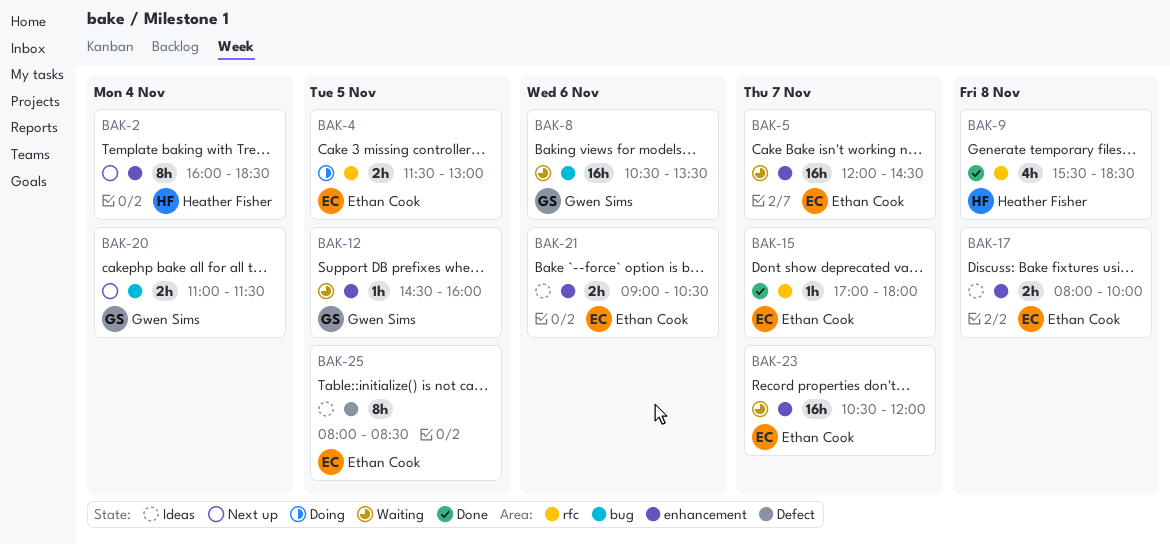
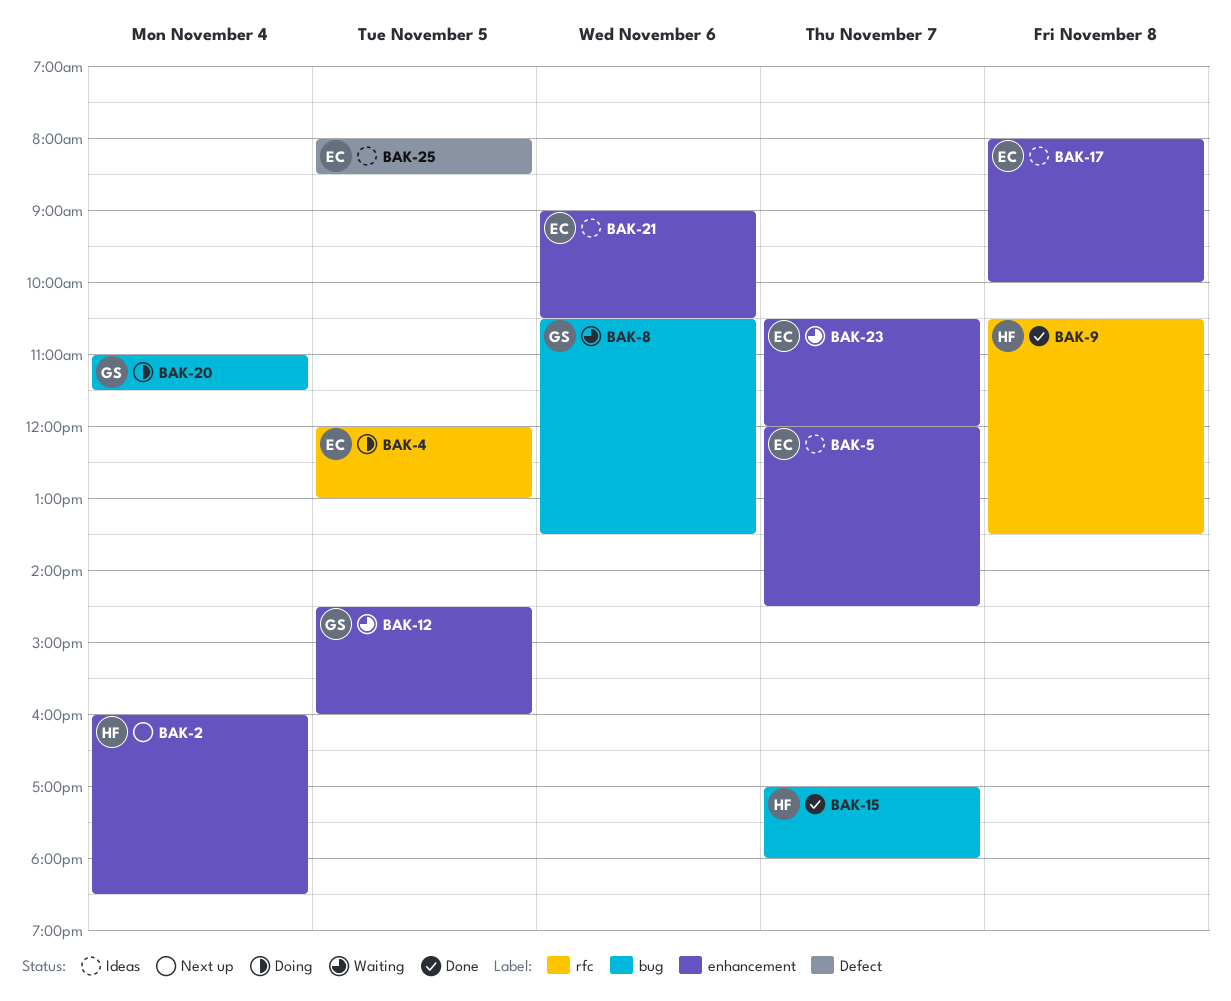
BAK-4, begins: 11:30 -> 12:00
BAK-5, status: Waiting -> Ideas
BAK-9, begins: 15:30 -> 10:30
BAK-9, ends: 18:30 -> 13:30
BAK-15, owner: Ethan Cook -> Heather Fisher
BAK-15, label: rfc -> bug
BAK-20, status: Next up -> Doing

